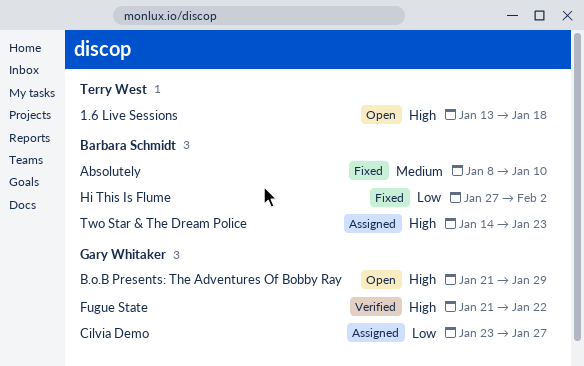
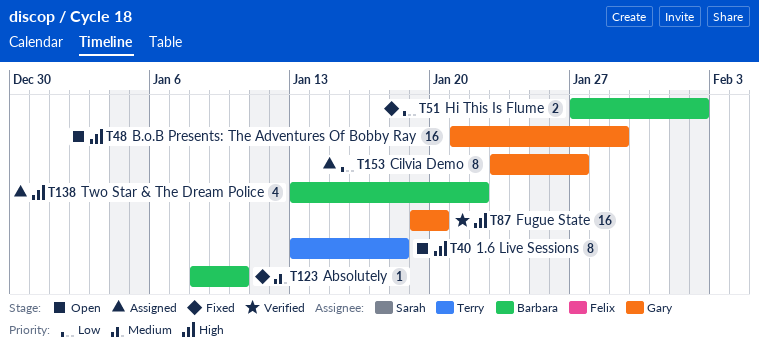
Fugue State, start: Jan 21 -> Jan 19
Fugue State, due: Jan 22 -> Jan 20
Two Star & The Dream Police, start: Jan 14 -> Jan 13
Two Star & The Dream Police, due: Jan 23 -> Jan 22

